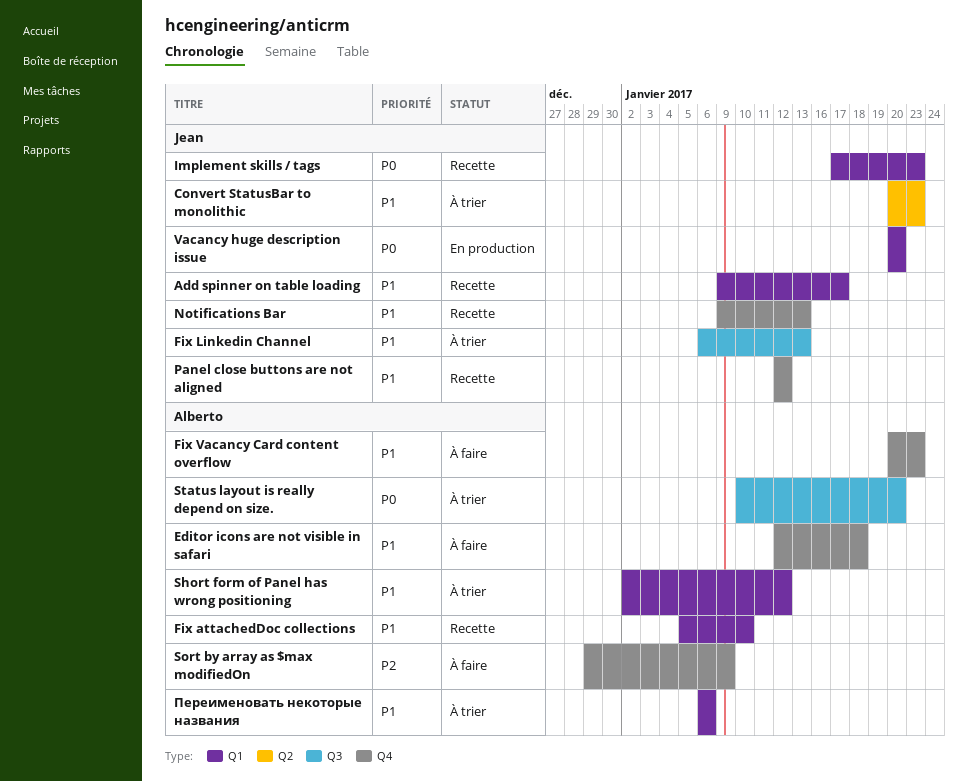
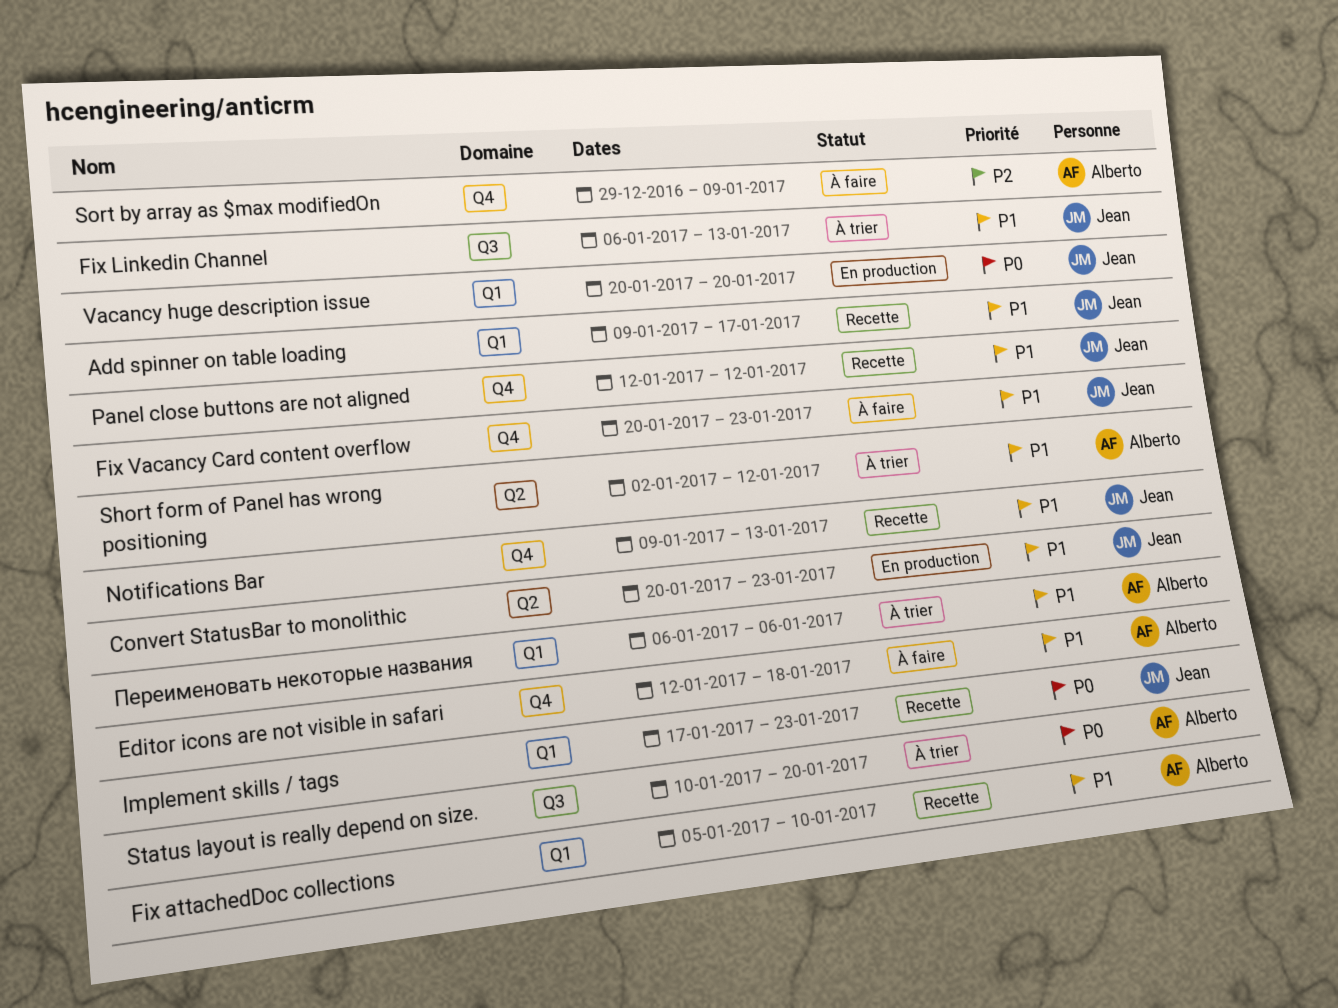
Convert StatusBar to monolithic, status: À trier -> En production
Fix Vacancy Card content overflow, owner: Alberto -> Jean
Short form of Panel has wrong positioning, label: Q1 -> Q2

